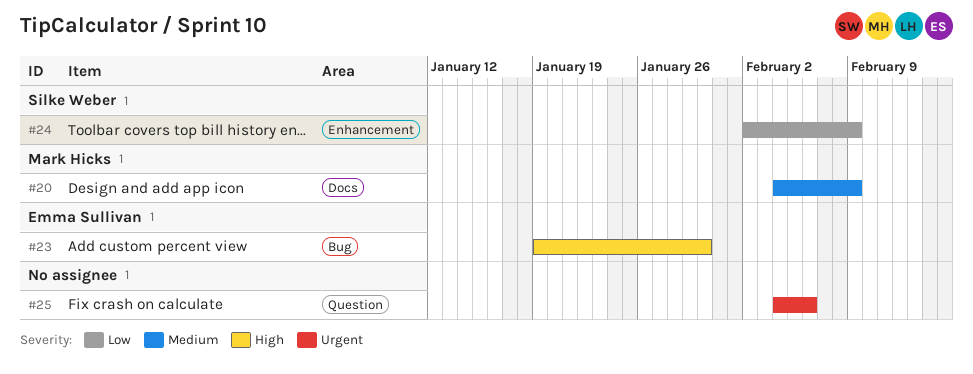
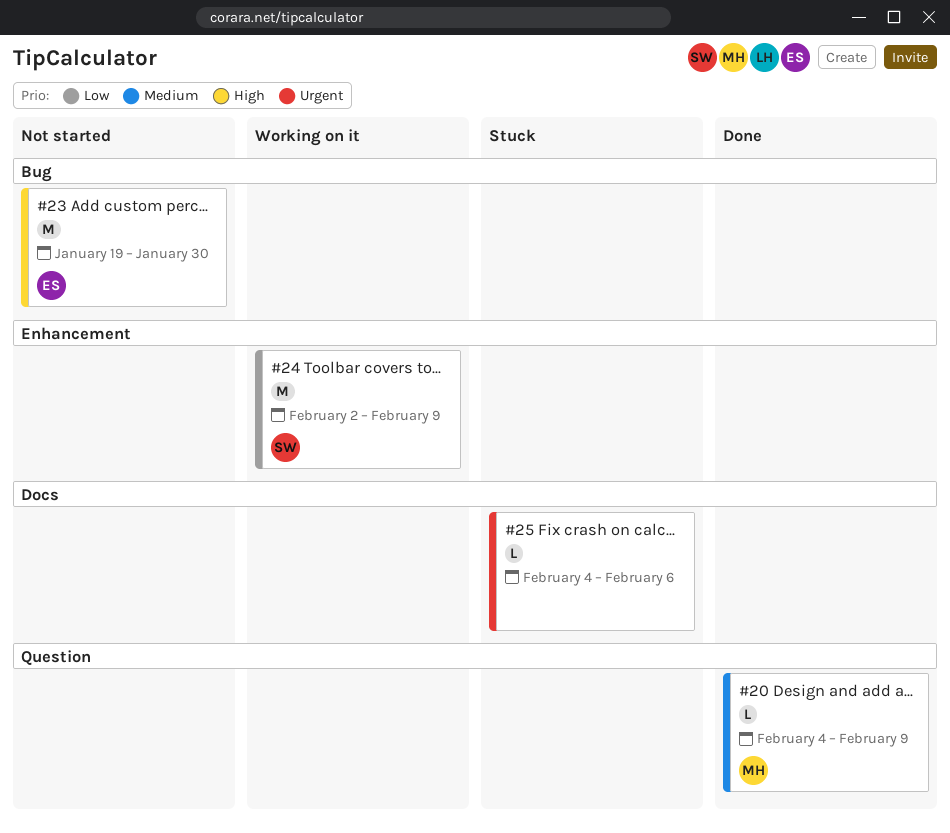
#20, label: Docs -> Question
#25, label: Question -> Docs

